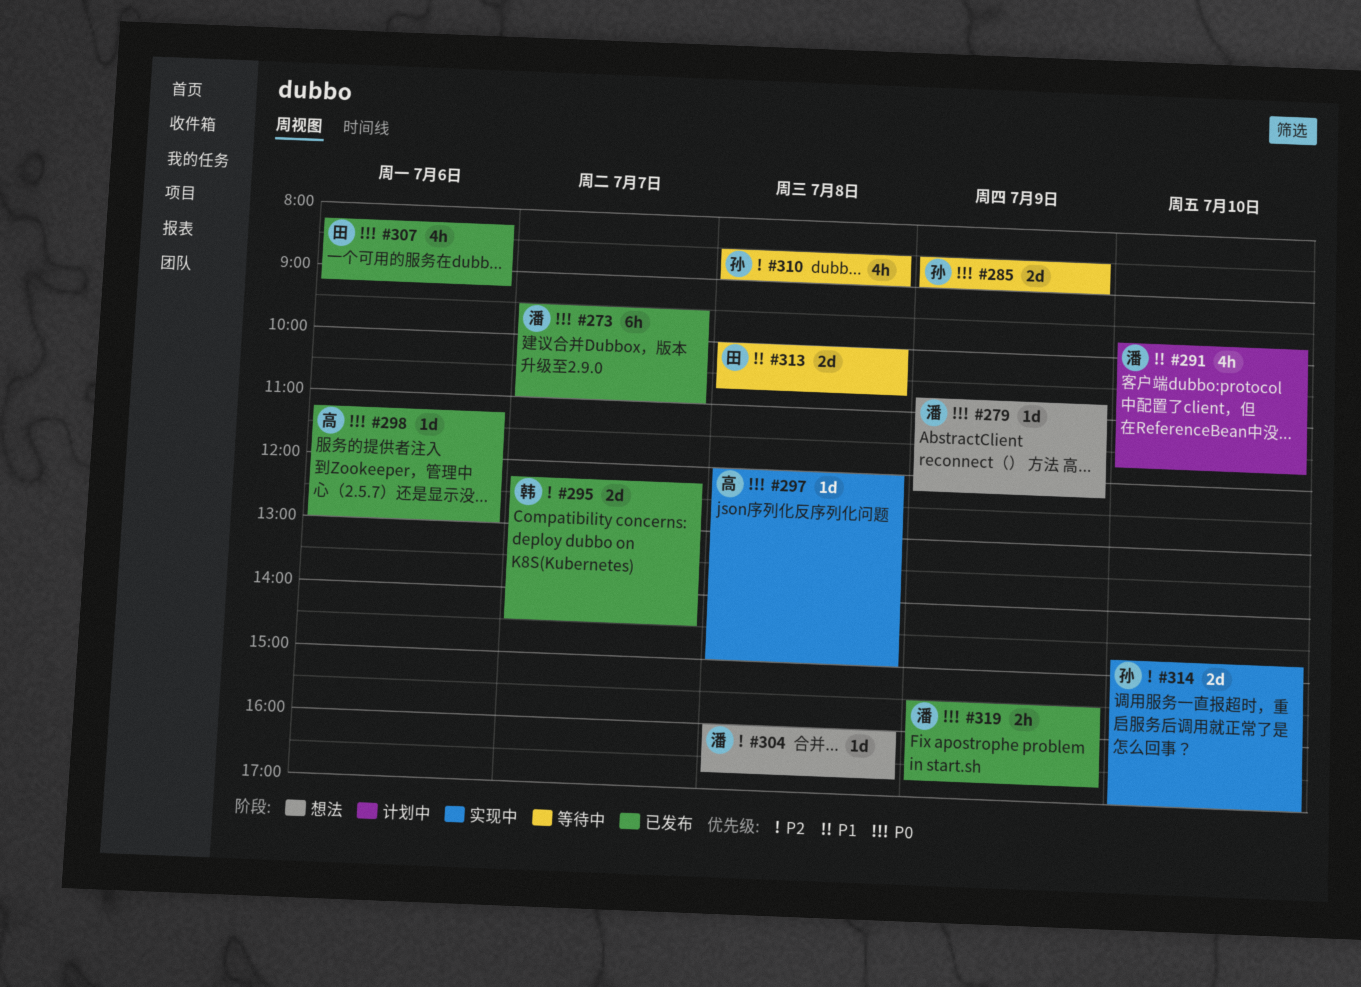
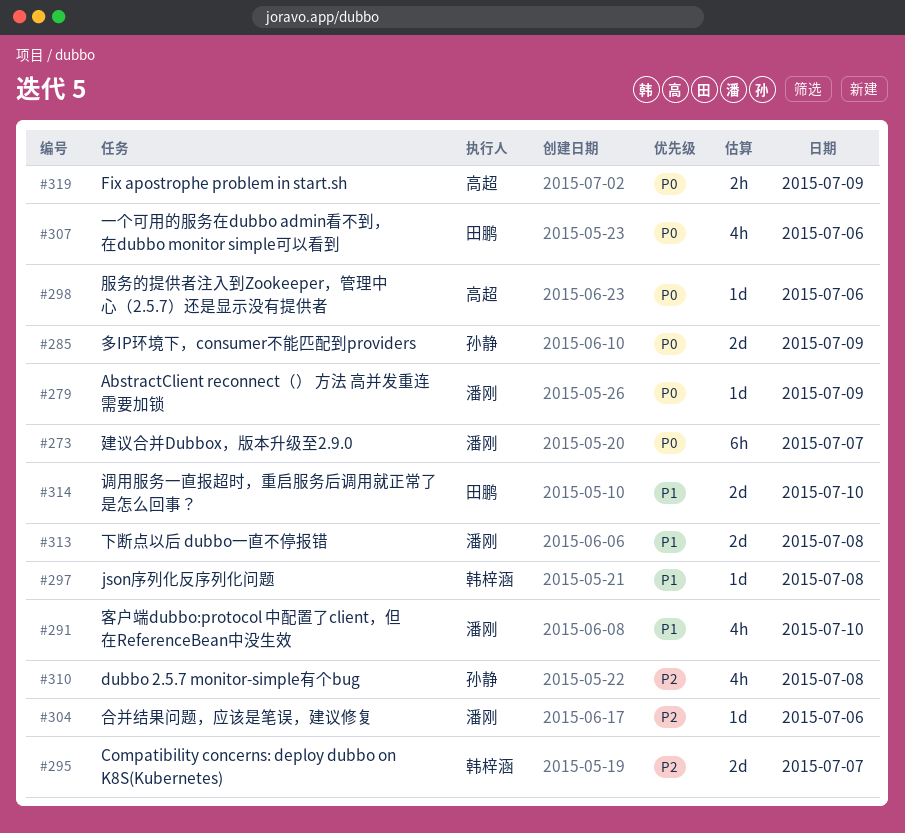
#297, owner: 高超 -> 韩梓涵
#297, priority: P0 -> P1
#304, day: Jul 8 -> Jul 6
#313, owner: 田鹏 -> 潘刚
#314, owner: 孙静 -> 田鹏
#314, priority: P2 -> P1
#319, owner: 潘刚 -> 高超

